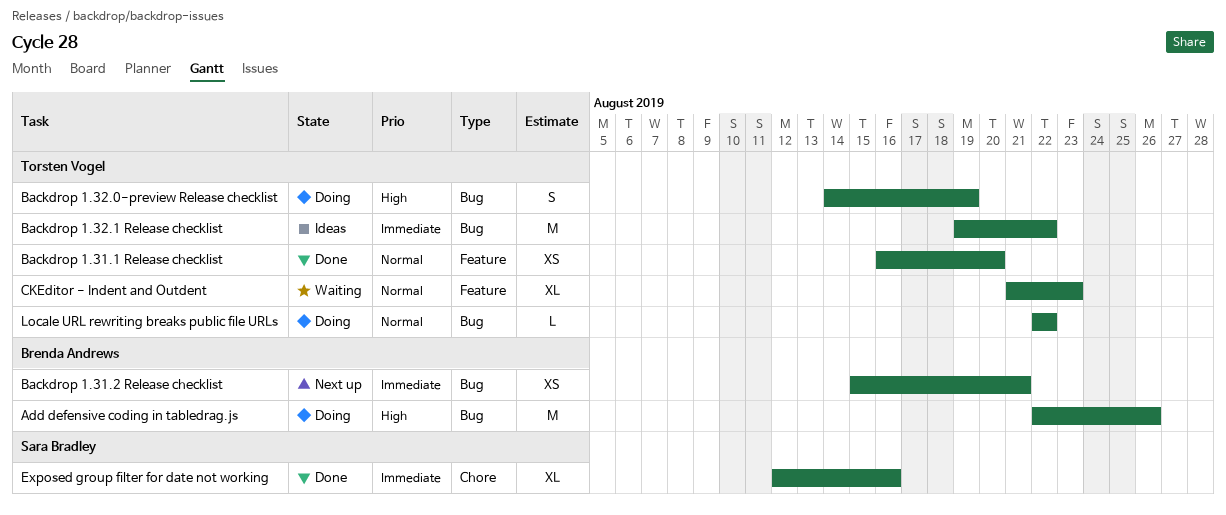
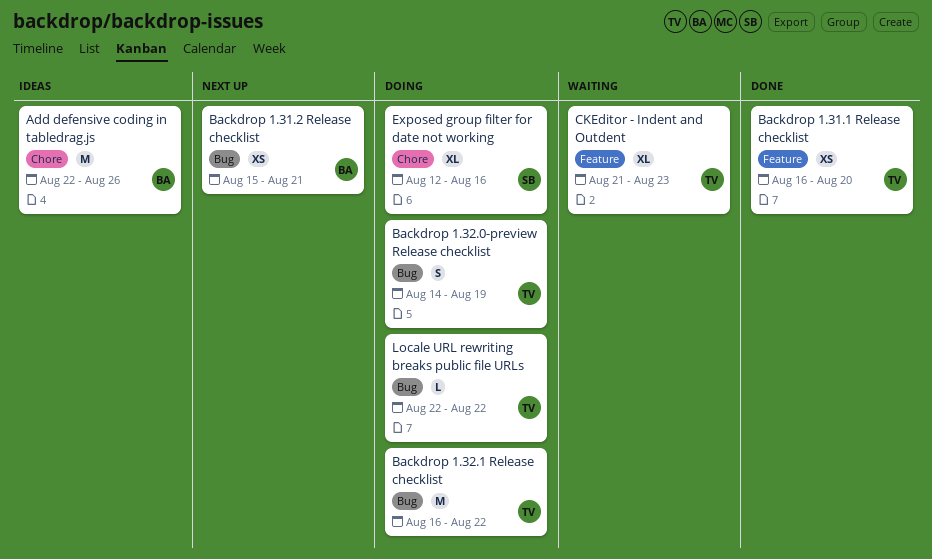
Add defensive coding in tabledrag.js, status: Doing -> Ideas
Add defensive coding in tabledrag.js, label: Bug -> Chore
Backdrop 1.32.1 Release checklist, status: Ideas -> Doing
Backdrop 1.32.1 Release checklist, start: Aug 19 -> Aug 16
Exposed group filter for date not working, status: Done -> Doing

